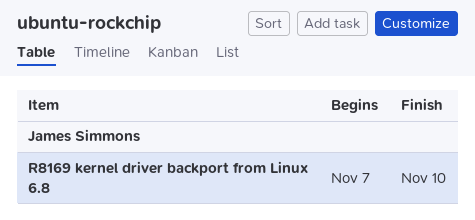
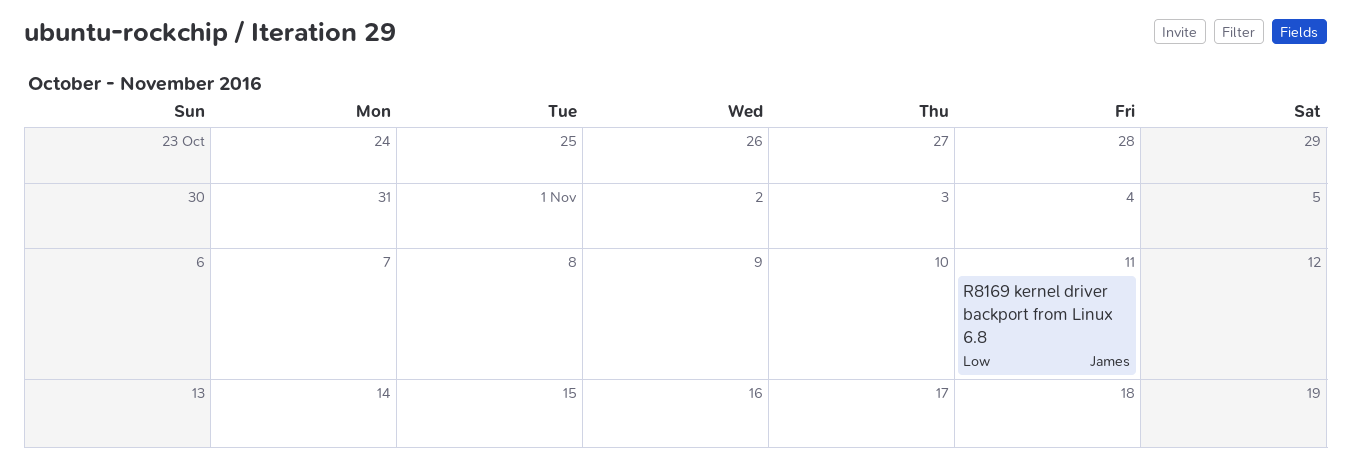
R8169 kernel driver backport from Linux 6.8, due: Nov 10 -> Nov 11

